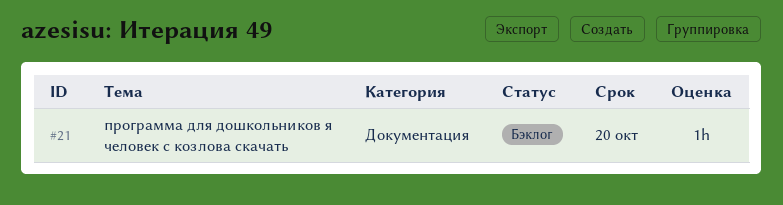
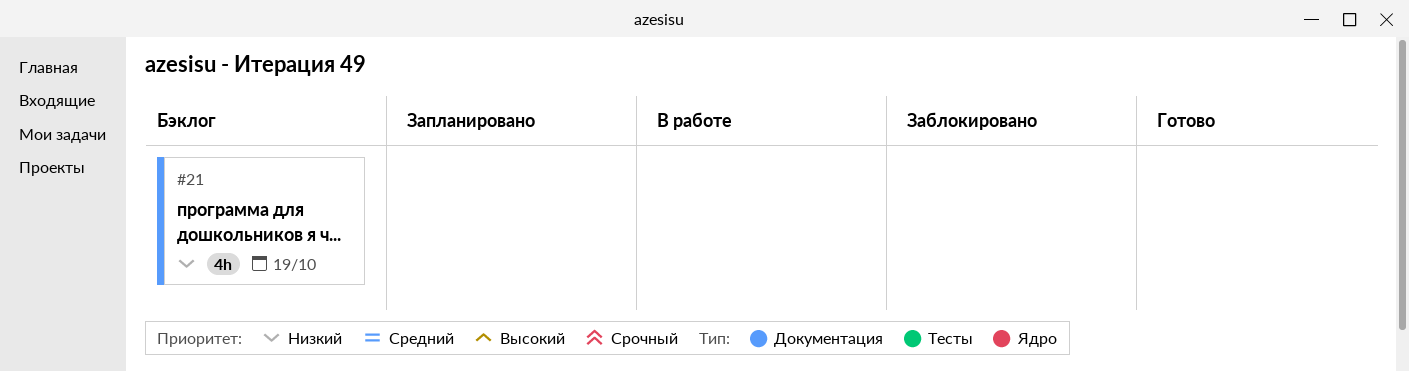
#21, estimate: 1h -> 4h
#21, due: Oct 20 -> Oct 19

